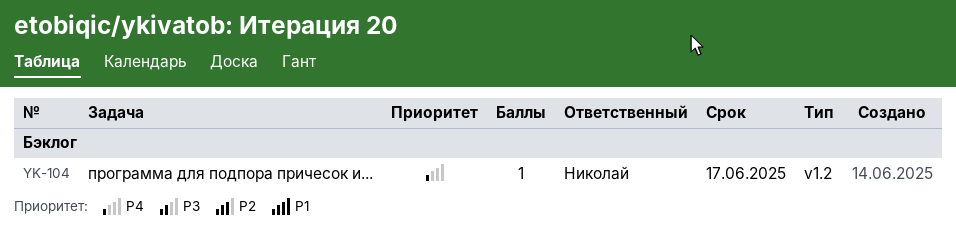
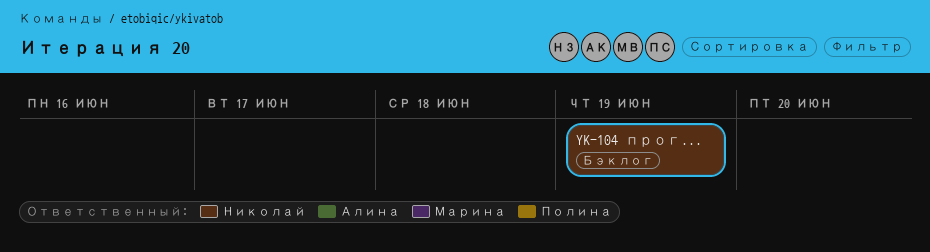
YK-104, due: Jun 17 -> Jun 19

